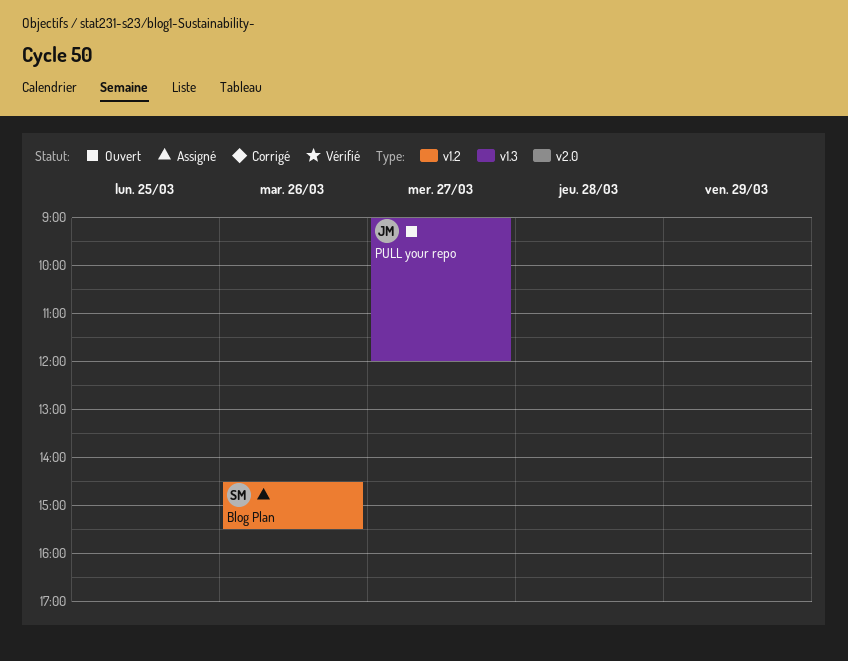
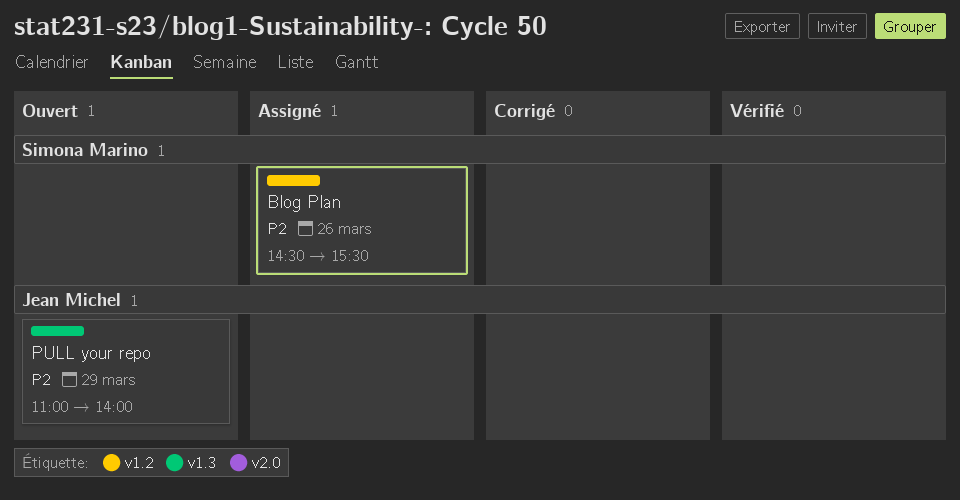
PULL your repo, day: Mar 27 -> Mar 29
PULL your repo, begins: 09:00 -> 11:00
PULL your repo, ends: 12:00 -> 14:00

